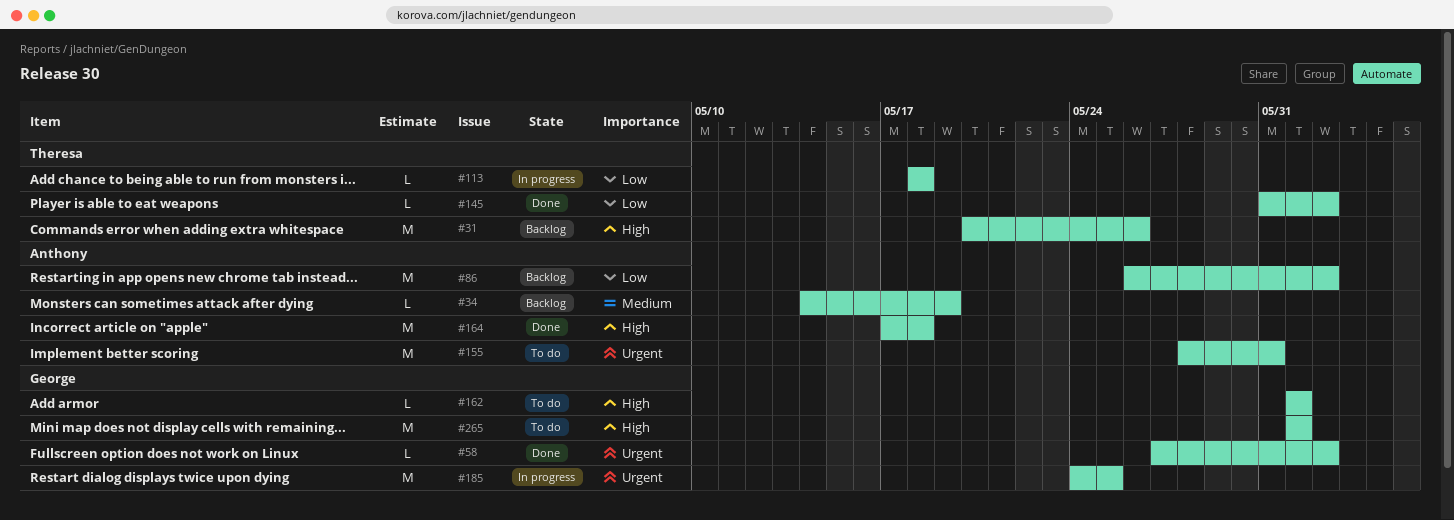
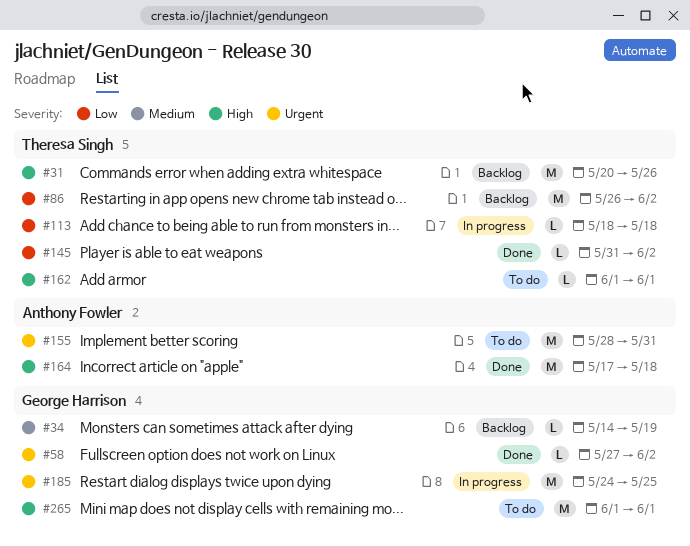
#34, owner: Anthony Fowler -> George Harrison
#86, owner: Anthony Fowler -> Theresa Singh
#162, owner: George Harrison -> Theresa Singh

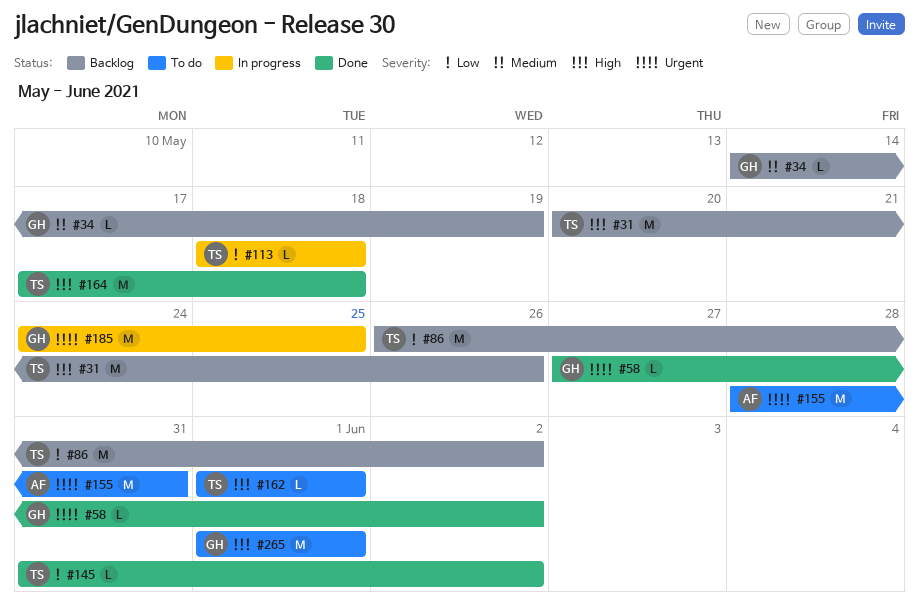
#164, owner: Anthony Fowler -> Theresa Singh

